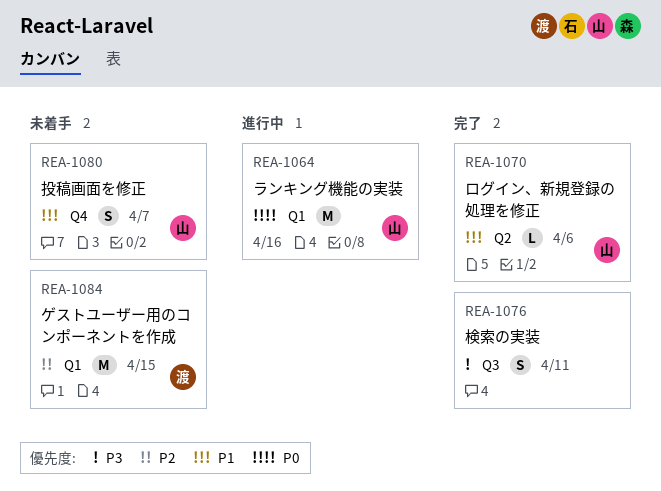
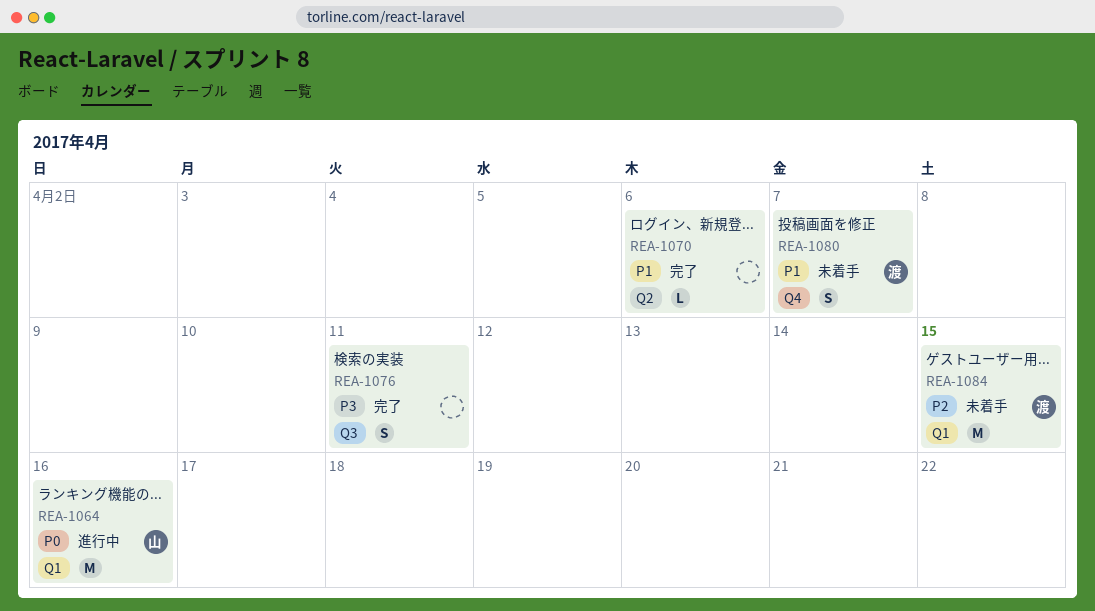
REA-1070, owner: 山 -> none
REA-1080, owner: 山 -> 渡

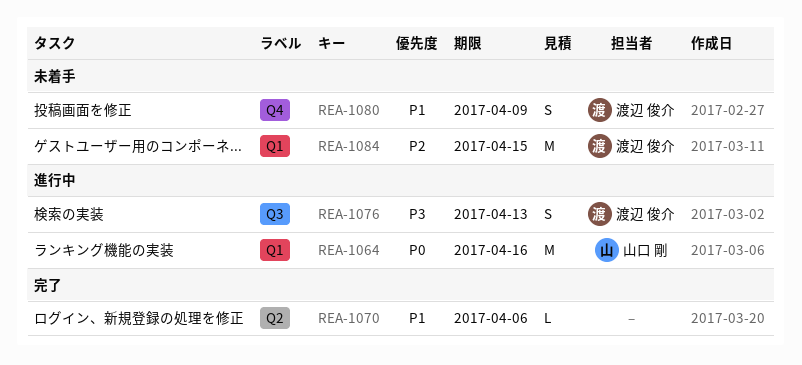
REA-1076, status: 完了 -> 進行中
REA-1076, owner: none -> 渡辺 俊介
REA-1076, due: Apr 11 -> Apr 13
REA-1080, due: Apr 7 -> Apr 9

